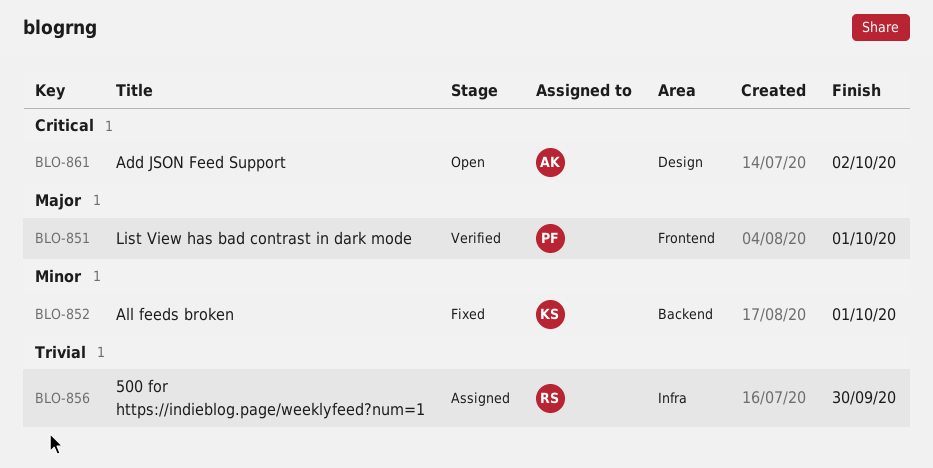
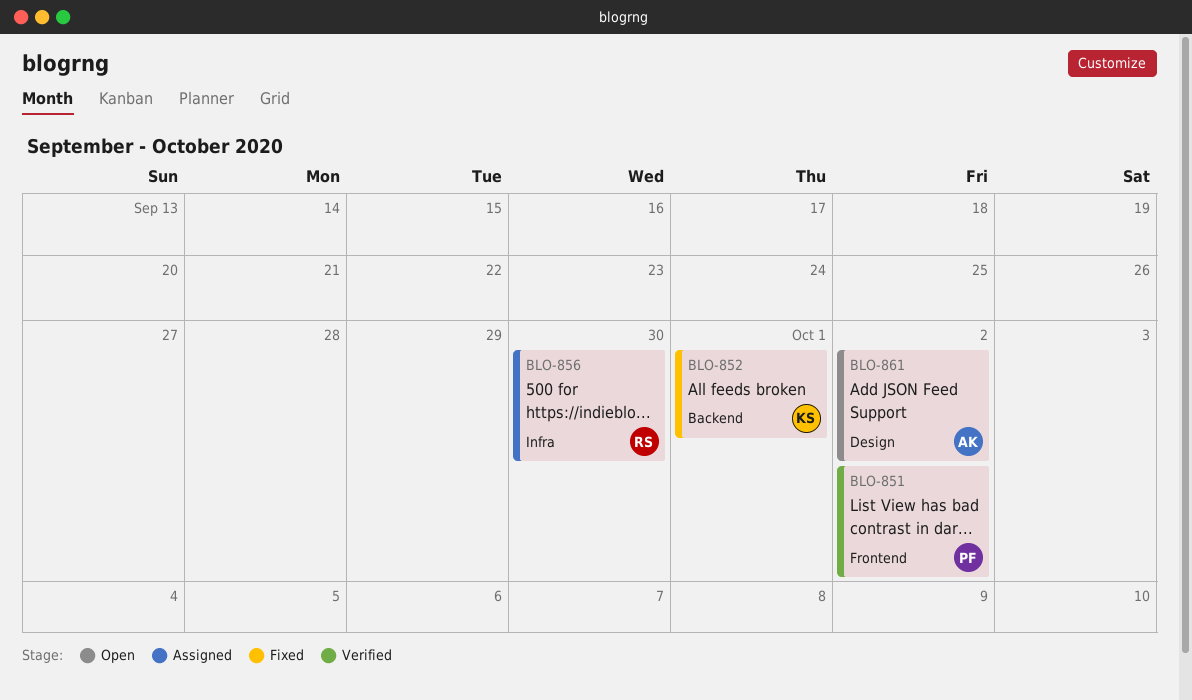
BLO-851, due: Oct 1 -> Oct 2

